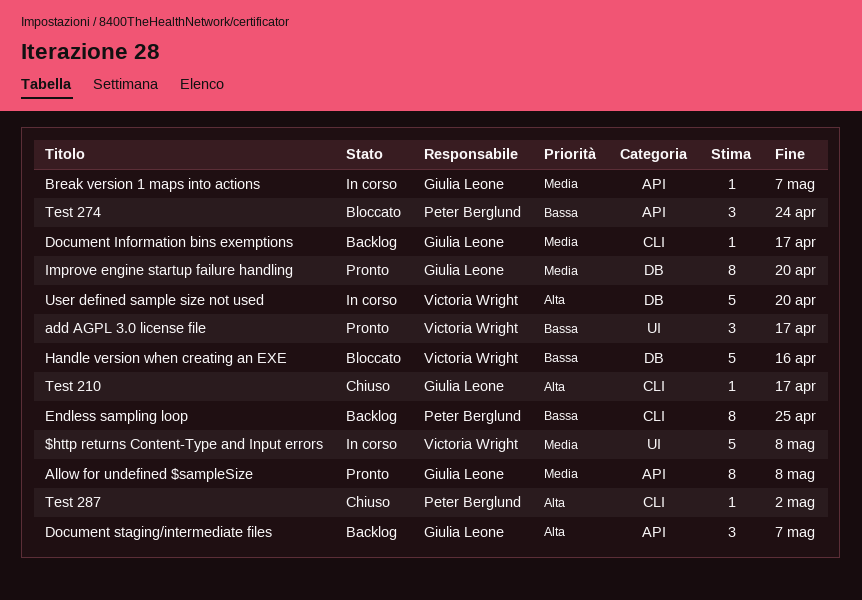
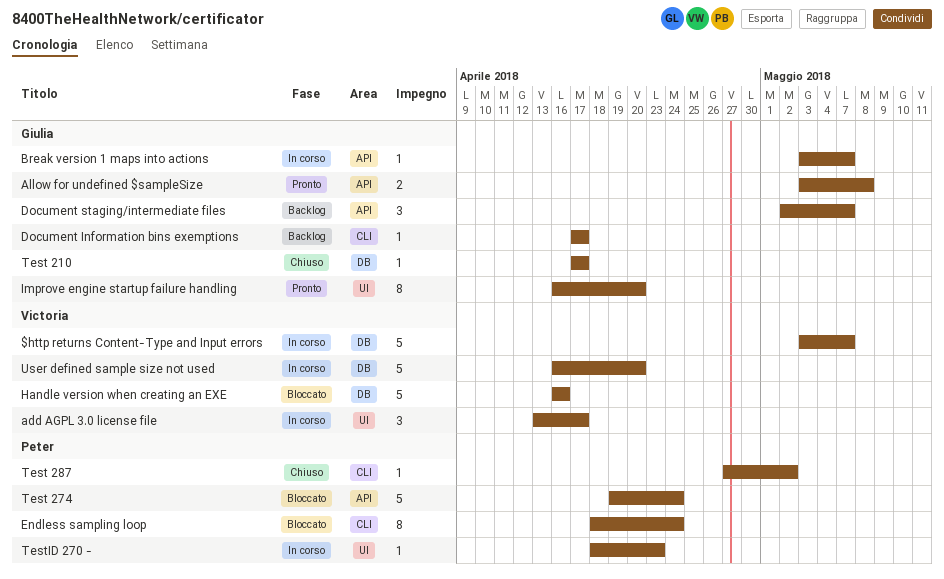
$http returns Content-Type and Input errors, label: UI -> DB
$http returns Content-Type and Input errors, due: May 8 -> May 7
add AGPL 3.0 license file, status: Pronto -> In corso
Allow for undefined $sampleSize, estimate: 8 -> 2
Endless sampling loop, status: Backlog -> Bloccato
Endless sampling loop, due: Apr 25 -> Apr 24
Improve engine startup failure handling, label: DB -> UI
Test 210, label: CLI -> DB
Test 274, estimate: 3 -> 5
TestID 270 -: none -> present

